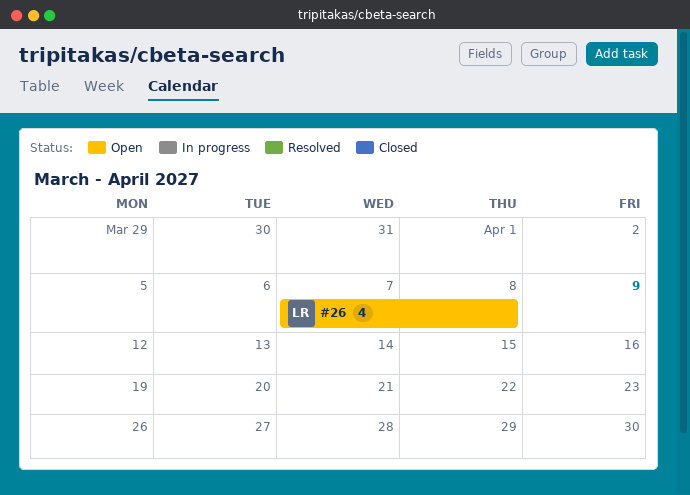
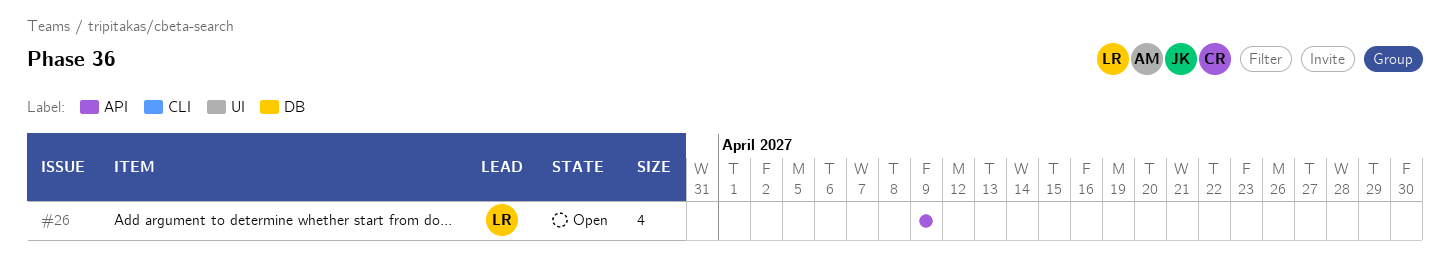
#26, start: Apr 7 -> Apr 9
#26, due: Apr 8 -> Apr 9

